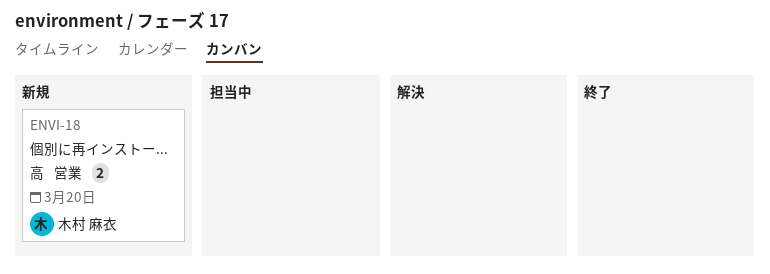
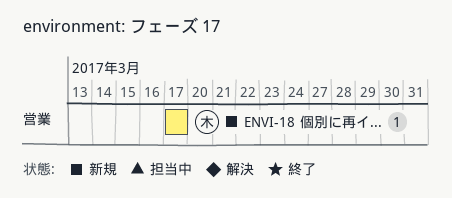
ENVI-18, estimate: 2 -> 1
ENVI-18, due: Mar 20 -> Mar 17

